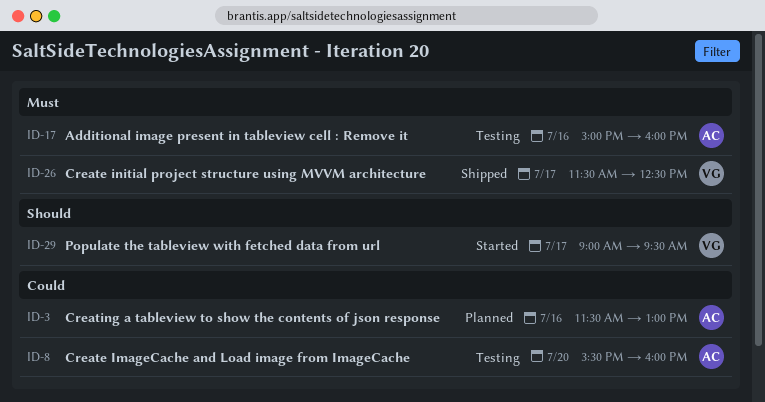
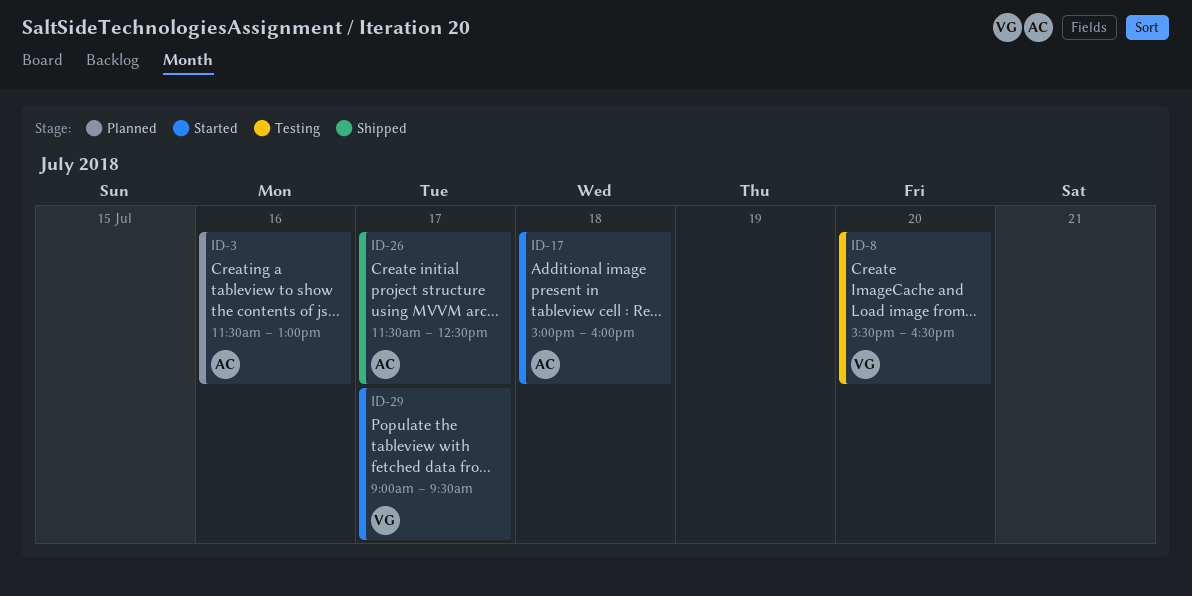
ID-8, owner: AC -> VG
ID-8, ends: 16:00 -> 16:30
ID-17, status: Testing -> Started
ID-17, day: Jul 16 -> Jul 18
ID-26, owner: VG -> AC

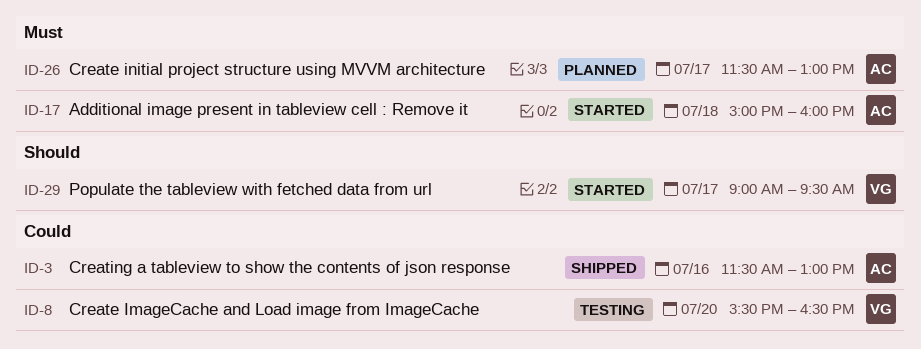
ID-3, status: Planned -> Shipped
ID-26, status: Shipped -> Planned
ID-26, ends: 12:30 -> 13:00

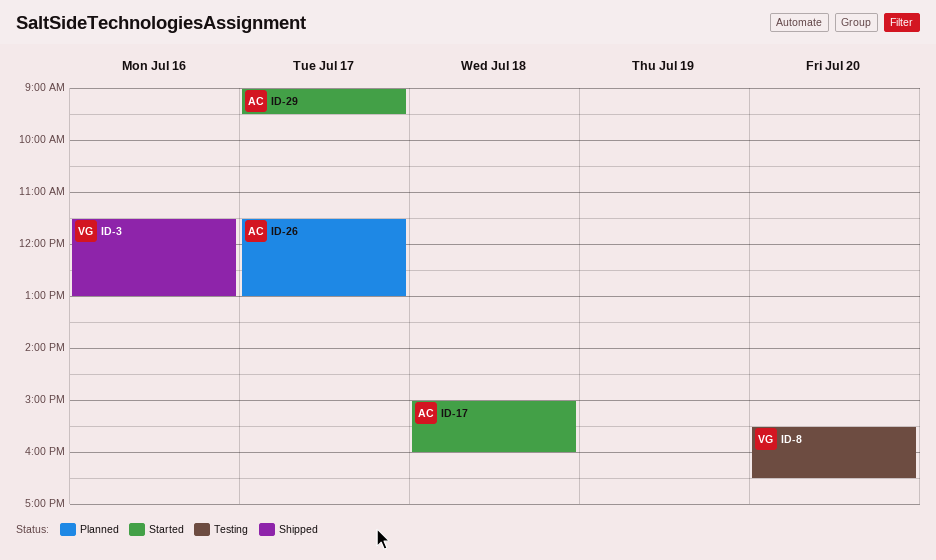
ID-3, owner: AC -> VG
ID-29, owner: VG -> AC

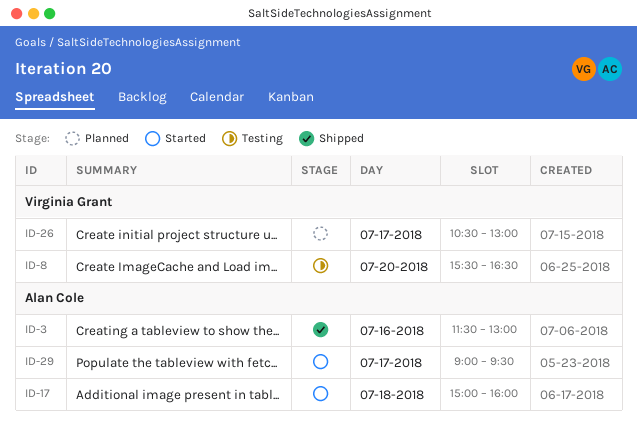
ID-3, owner: Virginia Grant -> Alan Cole
ID-26, owner: Alan Cole -> Virginia Grant
ID-26, begins: 11:30 -> 10:30

